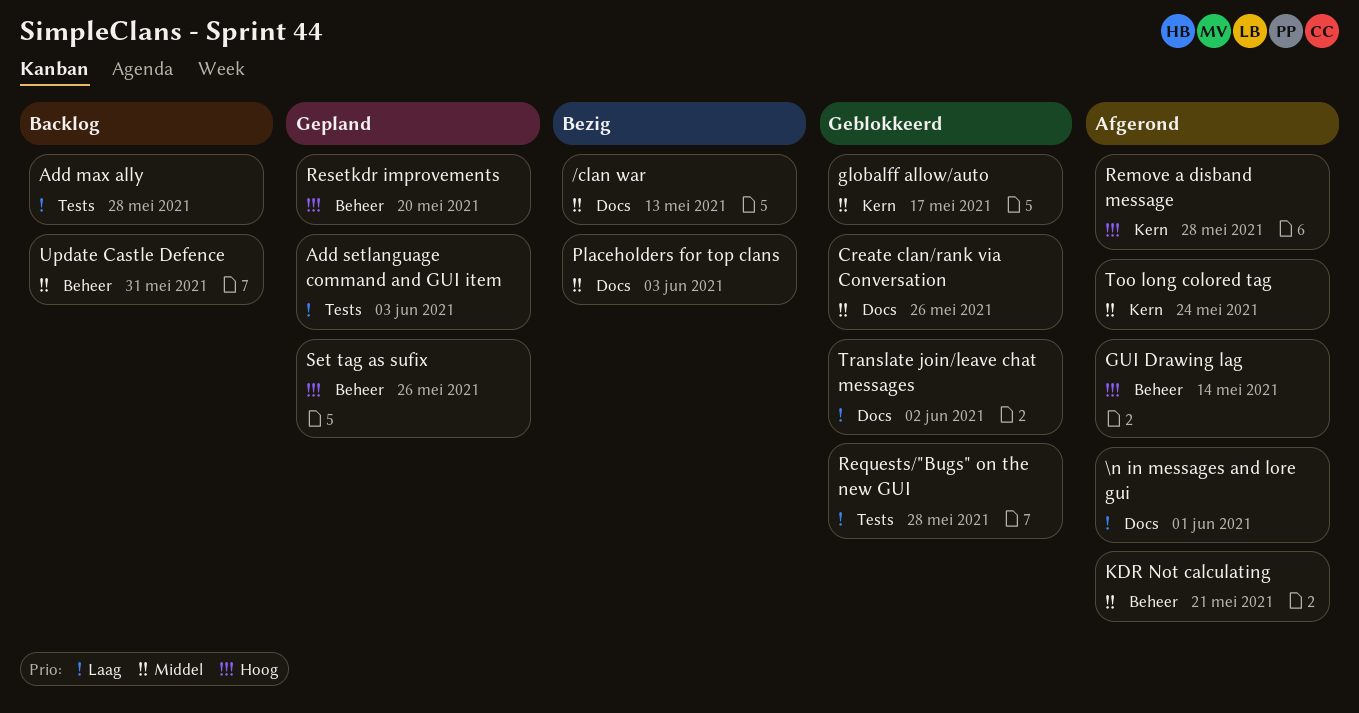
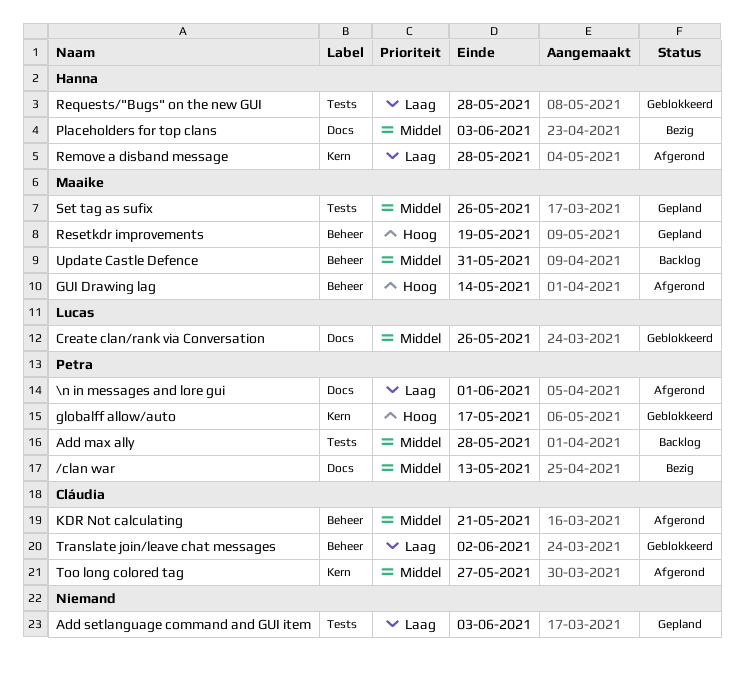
Add max ally, priority: Laag -> Middel
globalff allow/auto, priority: Middel -> Hoog
Remove a disband message, priority: Hoog -> Laag
Resetkdr improvements, due: May 20 -> May 19
Set tag as sufix, priority: Hoog -> Middel
Set tag as sufix, label: Beheer -> Tests
Too long colored tag, due: May 24 -> May 27
Translate join/leave chat messages, label: Docs -> Beheer

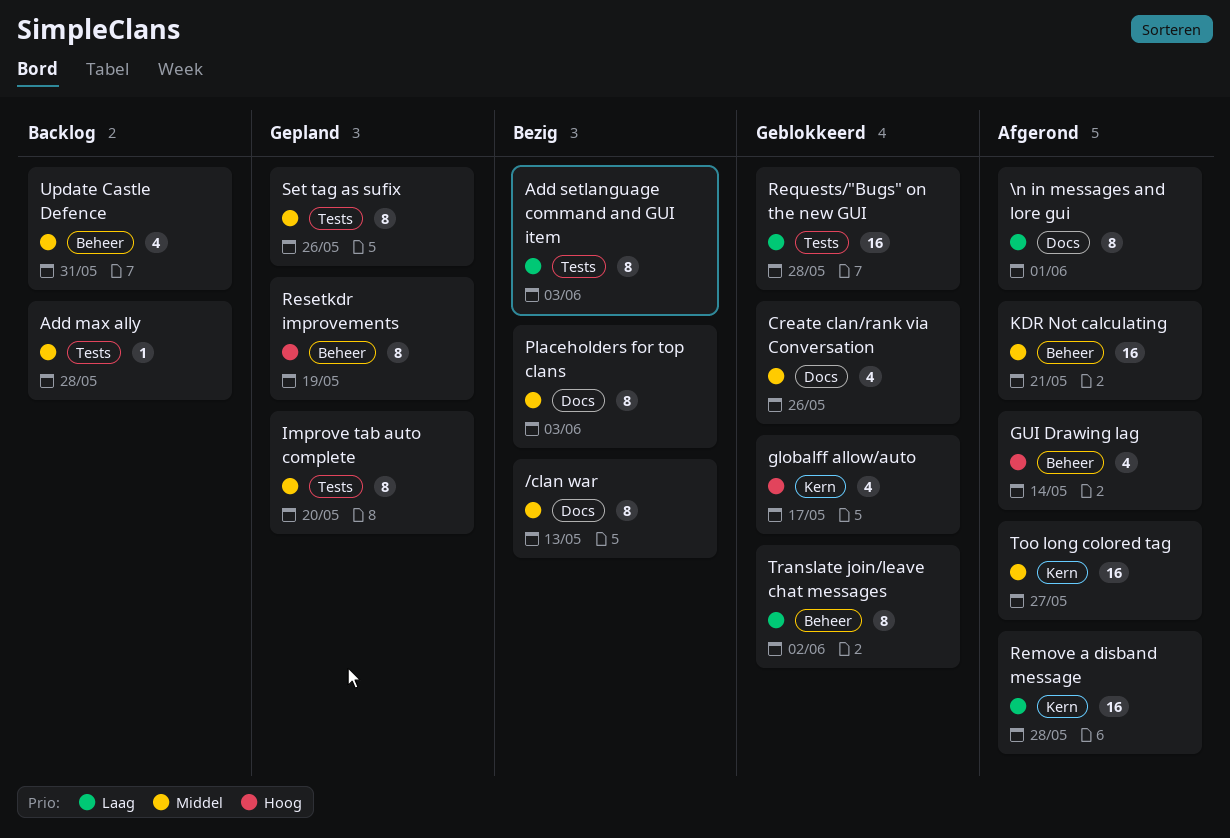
Add setlanguage command and GUI item, status: Gepland -> Bezig
Improve tab auto complete: none -> present

